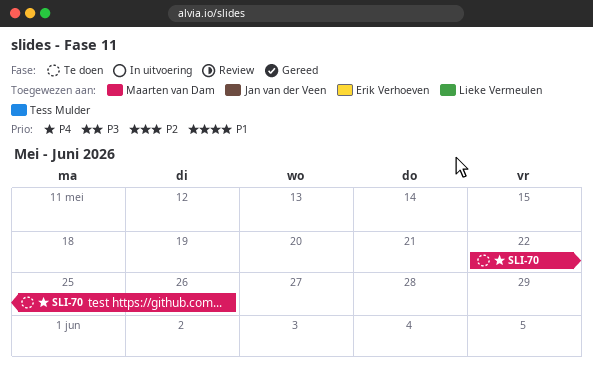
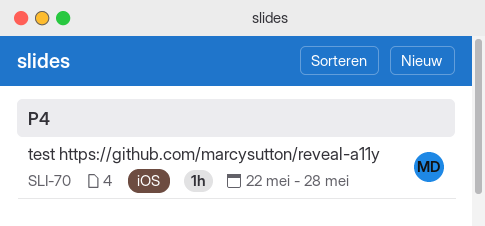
SLI-70, due: May 26 -> May 28

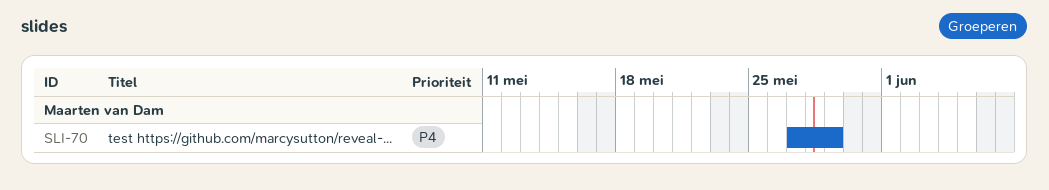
SLI-70, start: May 22 -> May 27
SLI-70, due: May 28 -> May 29

